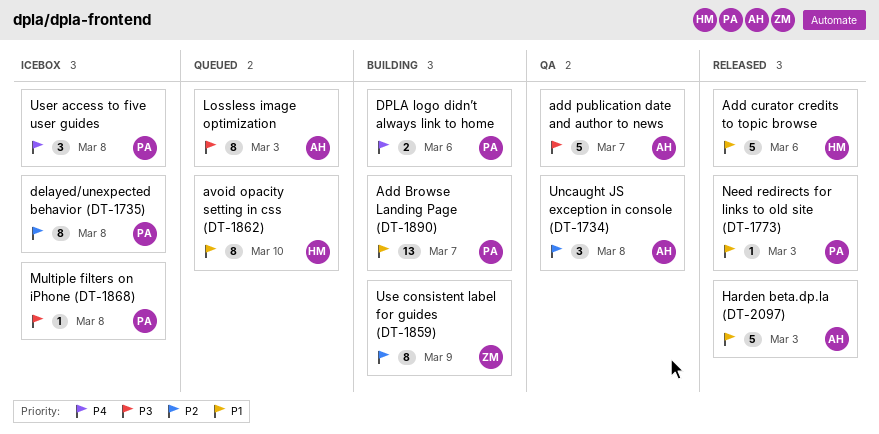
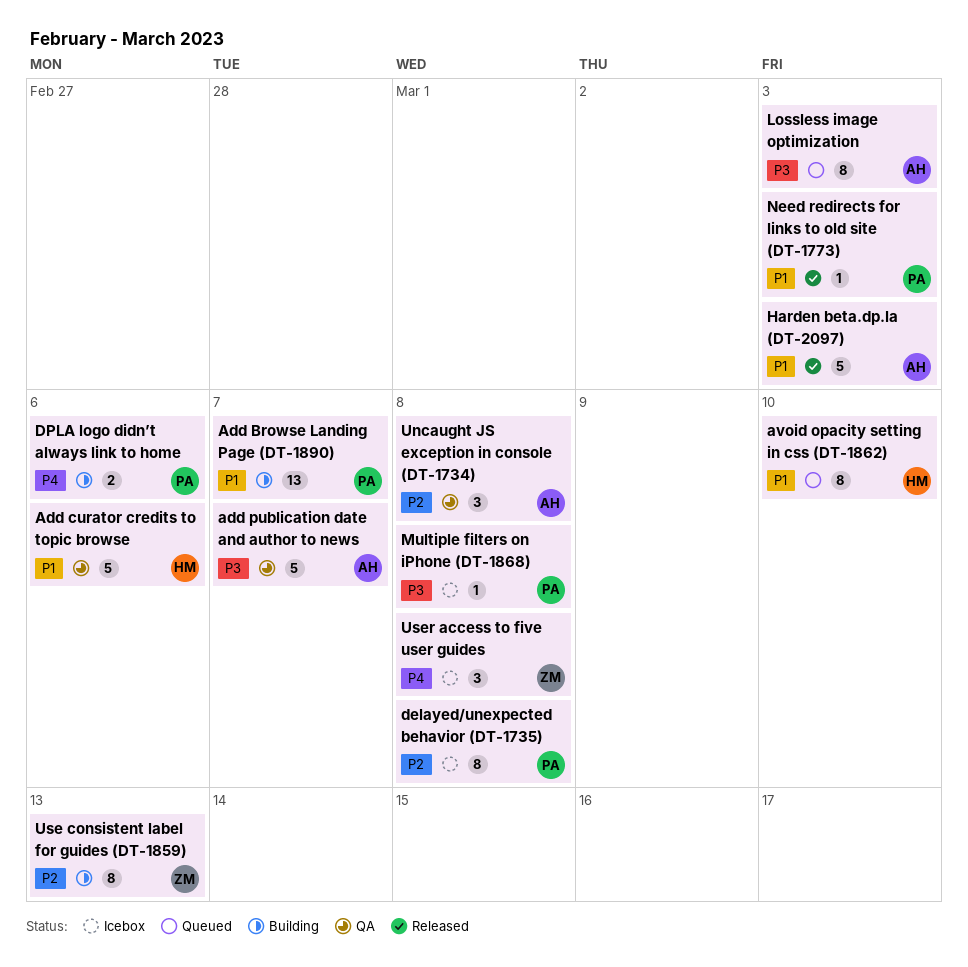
Add curator credits to topic browse, status: Released -> QA
Use consistent label for guides (DT-1859), due: Mar 9 -> Mar 13
User access to five user guides, owner: PA -> ZM

